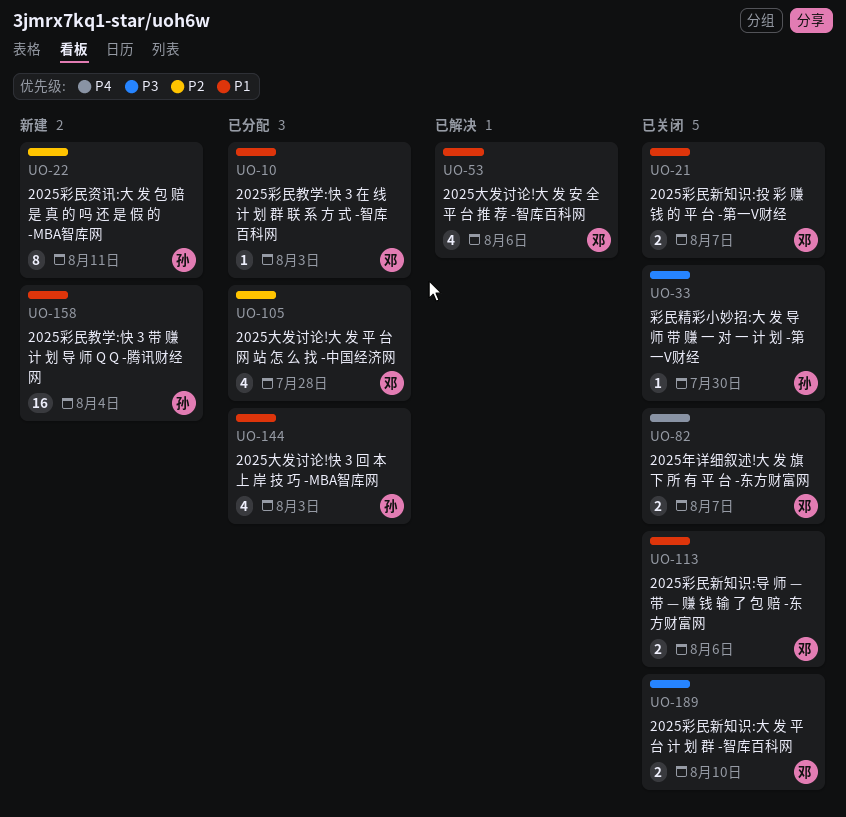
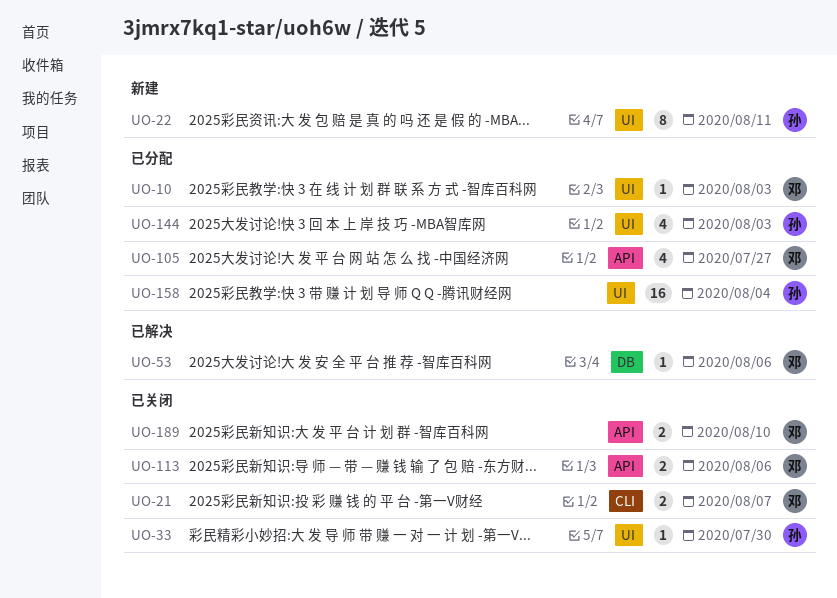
UO-53, estimate: 4 -> 1
UO-82: present -> none
UO-105, due: Jul 28 -> Jul 27
UO-158, status: 新建 -> 已分配

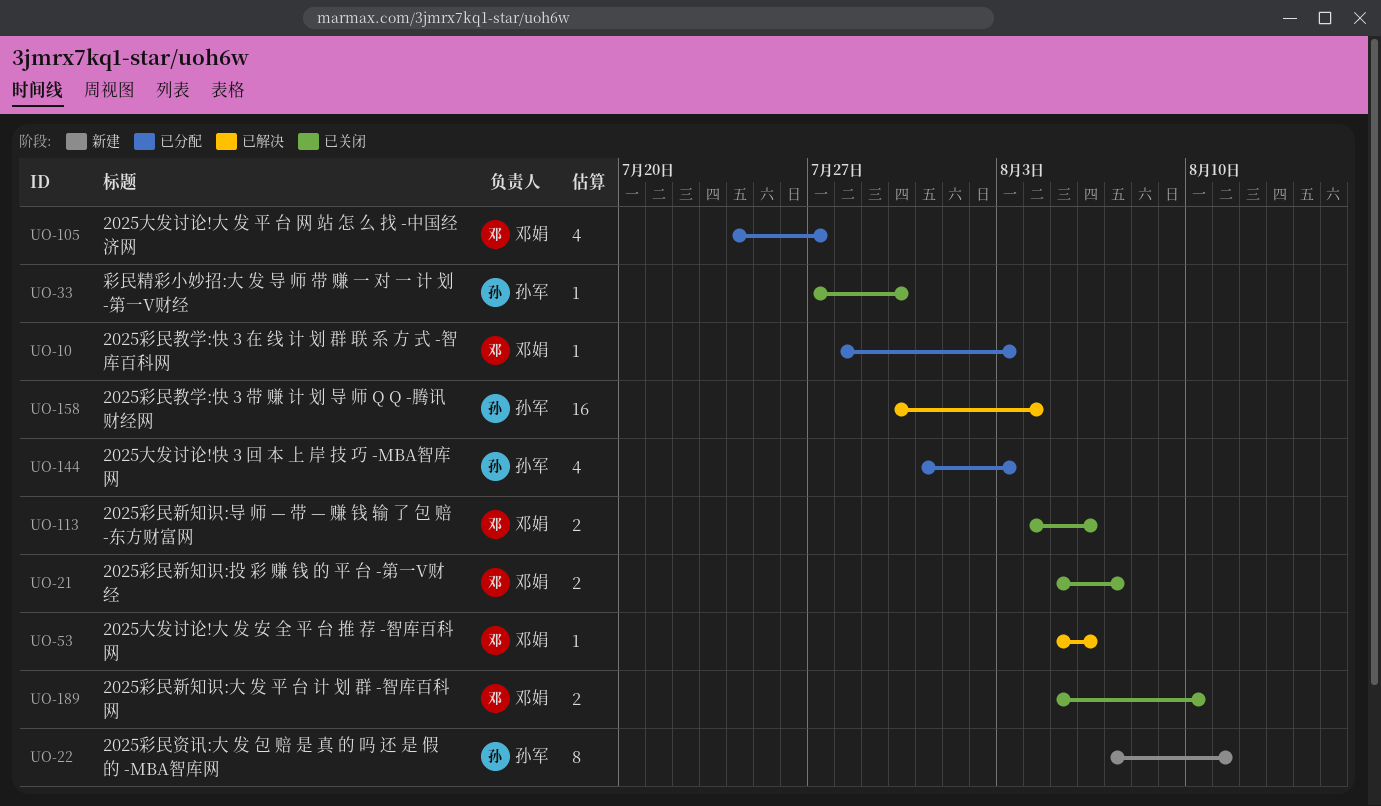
UO-158, status: 已分配 -> 已解决

